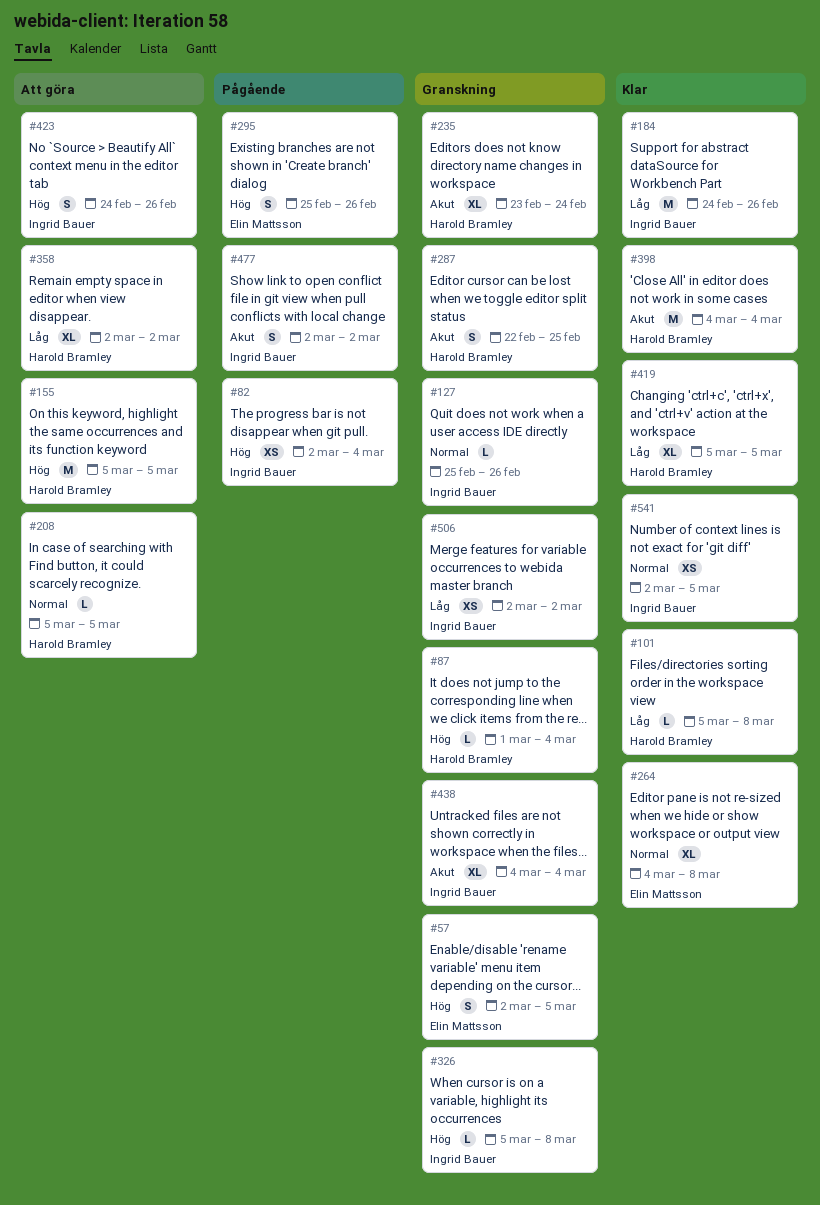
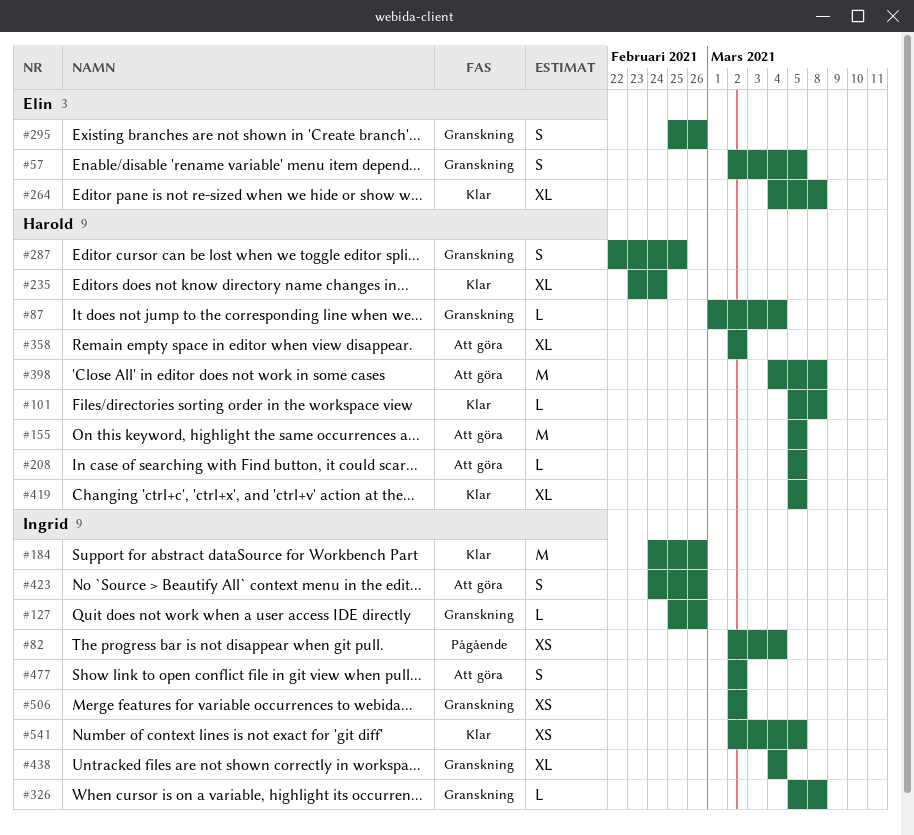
#235, status: Granskning -> Klar
#295, status: Pågående -> Granskning
#398, status: Klar -> Att göra
#398, due: Mar 4 -> Mar 8
#477, status: Pågående -> Att göra

